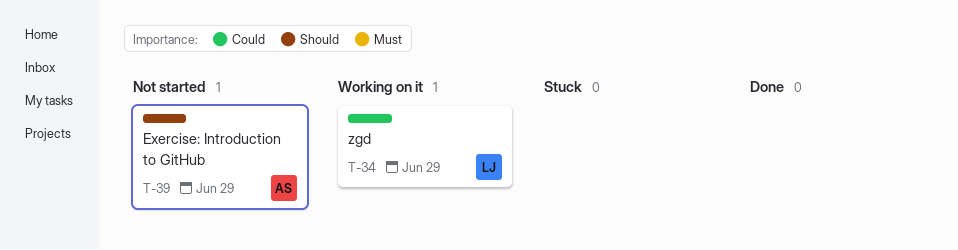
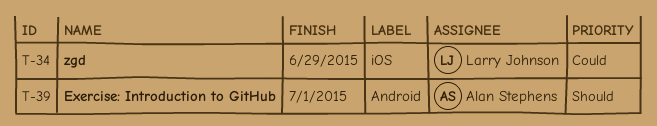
T-39, due: Jun 29 -> Jul 1

